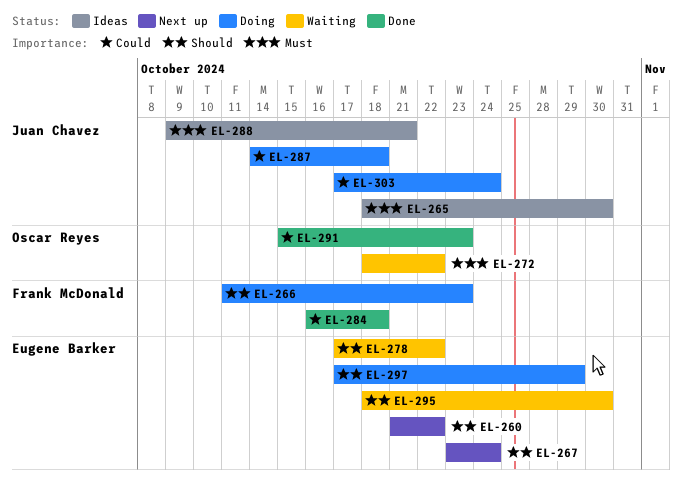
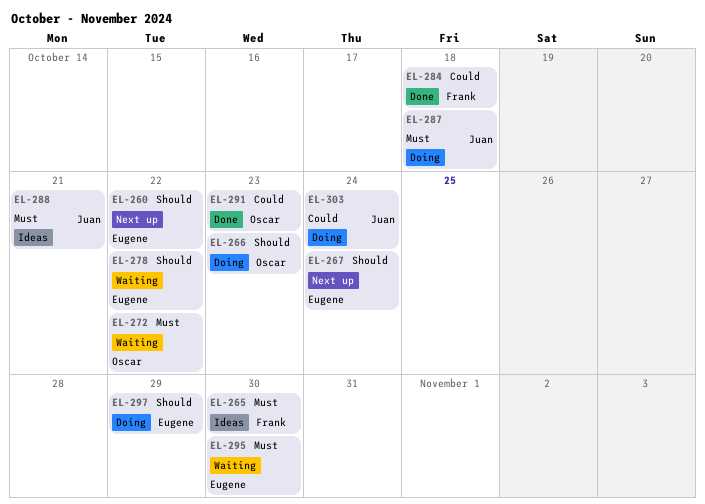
EL-265, owner: Juan Chavez -> Frank McDonald
EL-266, owner: Frank McDonald -> Oscar Reyes
EL-287, priority: Could -> Must
EL-295, priority: Should -> Must

